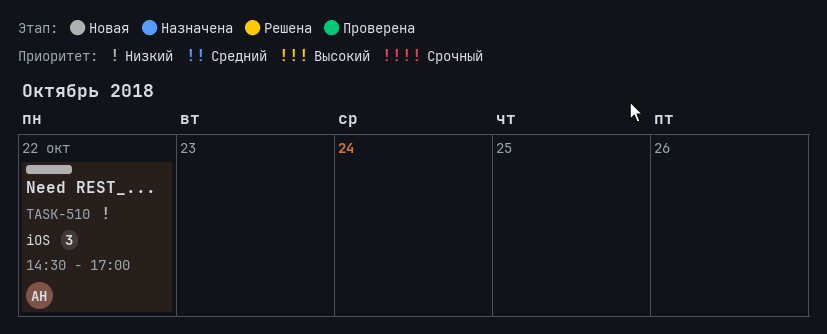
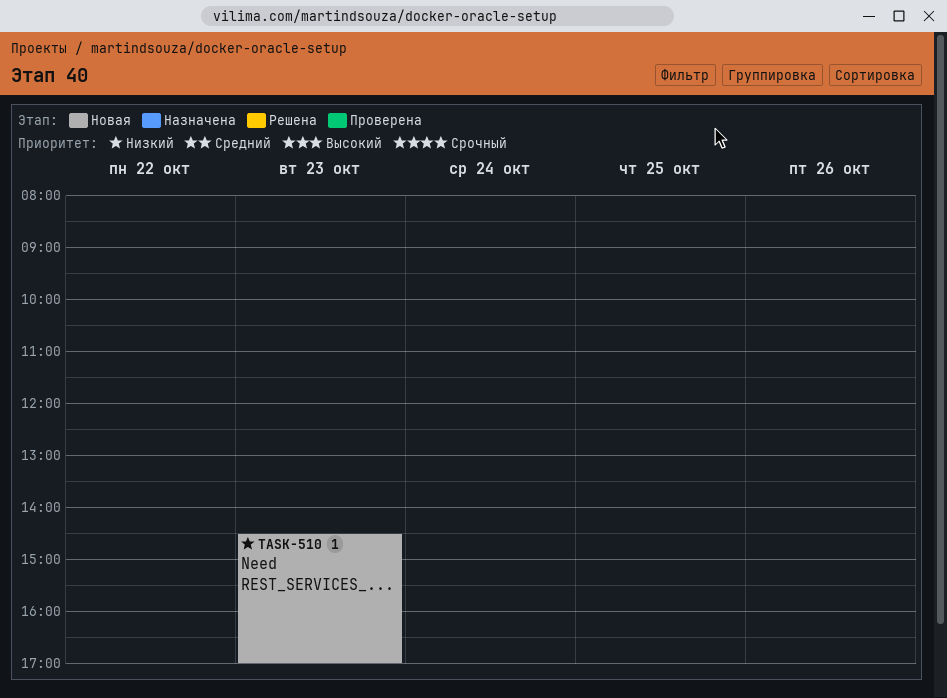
TASK-510, estimate: 3 -> 1
TASK-510, day: Oct 22 -> Oct 23

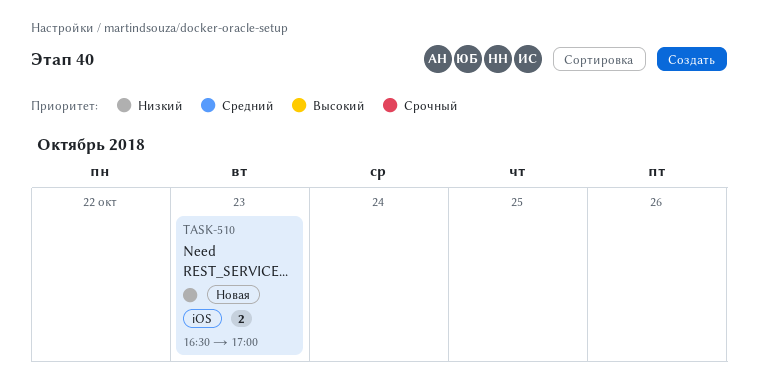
TASK-510, estimate: 1 -> 2
TASK-510, begins: 14:30 -> 16:30

